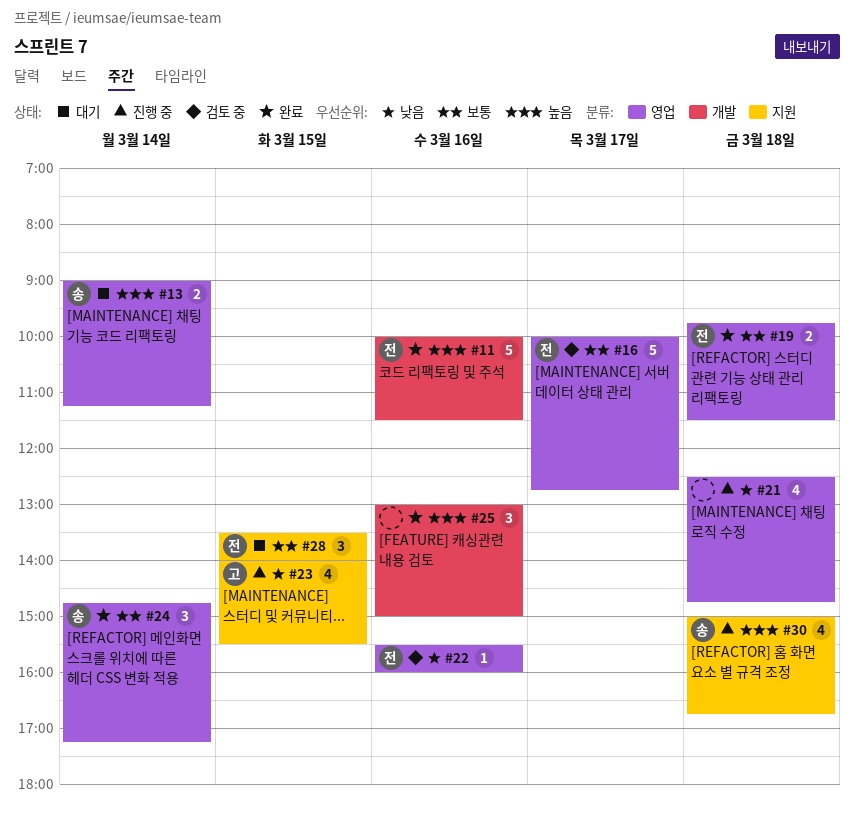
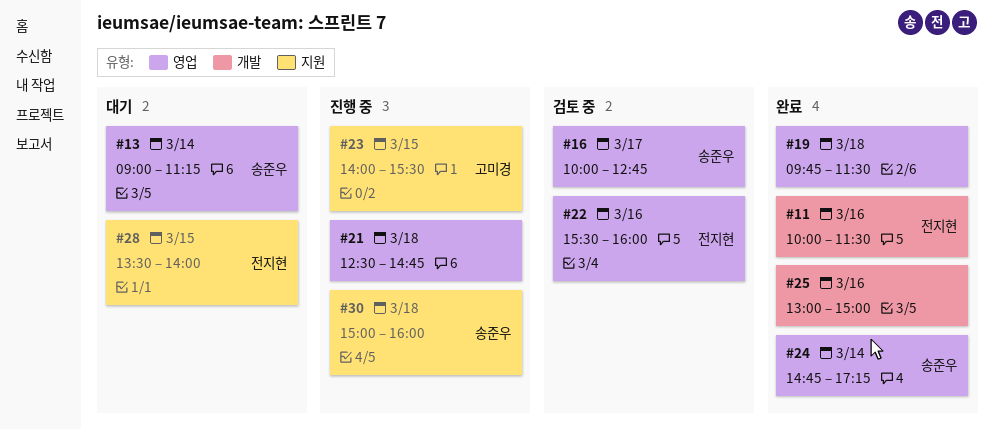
#16, owner: 전지현 -> 송준우
#19, owner: 전지현 -> none
#30, ends: 16:45 -> 16:00

